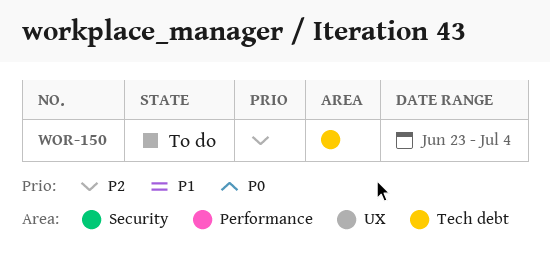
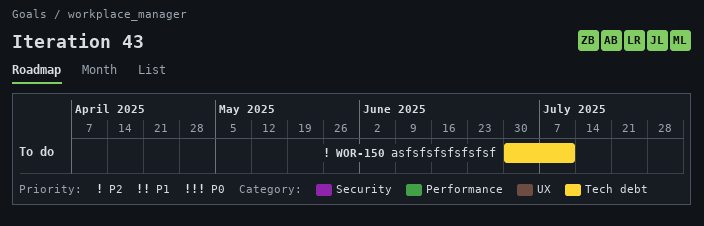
WOR-150, start: Jun 23 -> Jun 30
WOR-150, due: Jul 4 -> Jul 11

